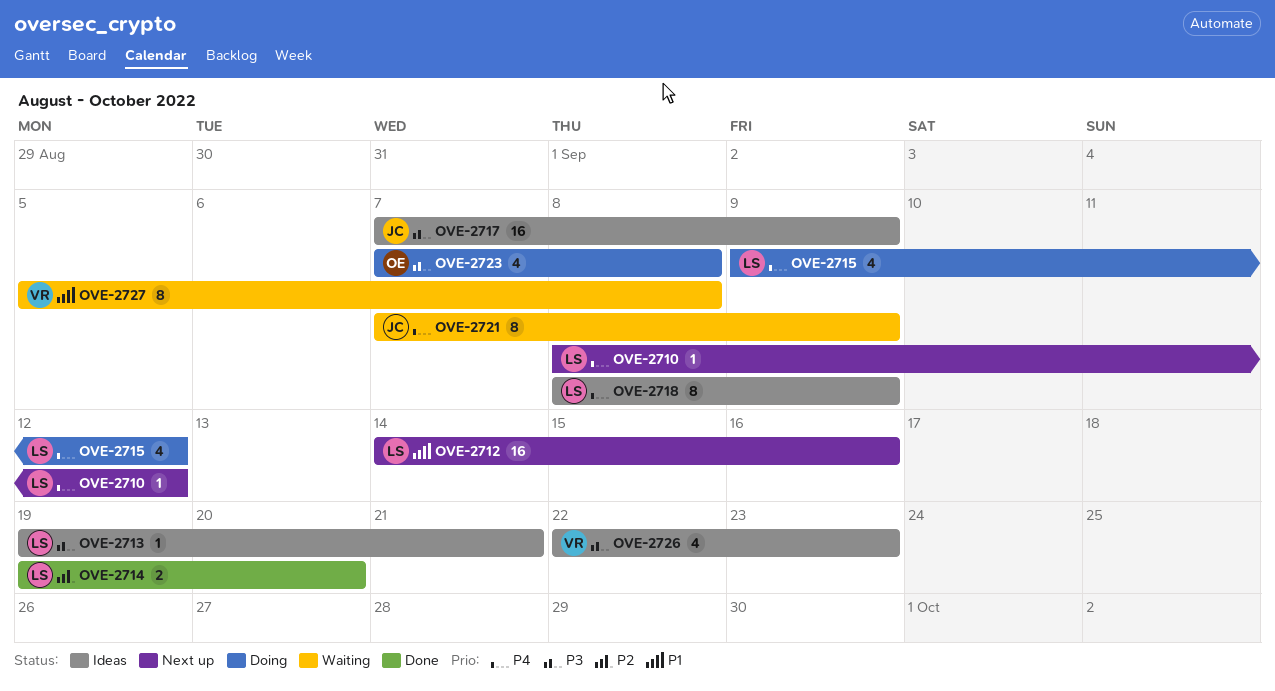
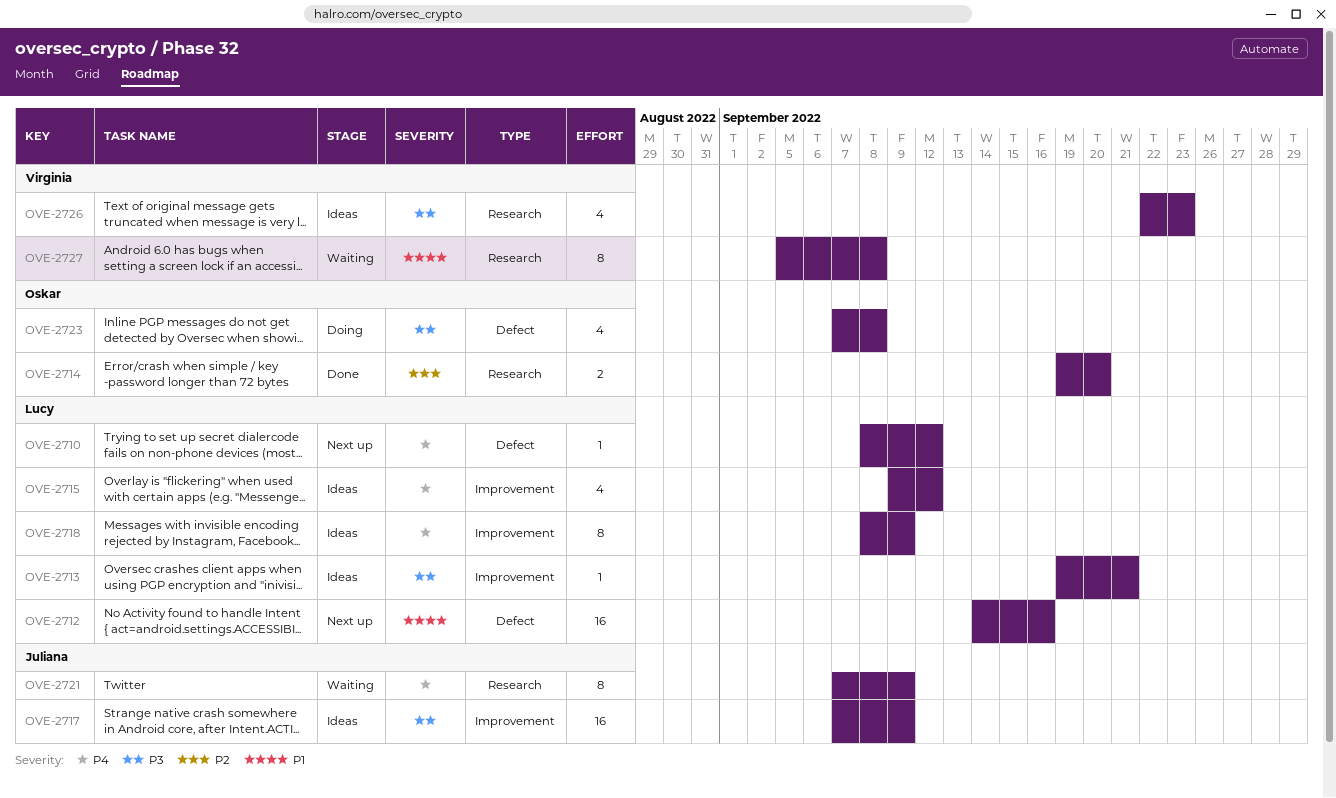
OVE-2714, owner: Lucy -> Oskar
OVE-2715, status: Doing -> Ideas

